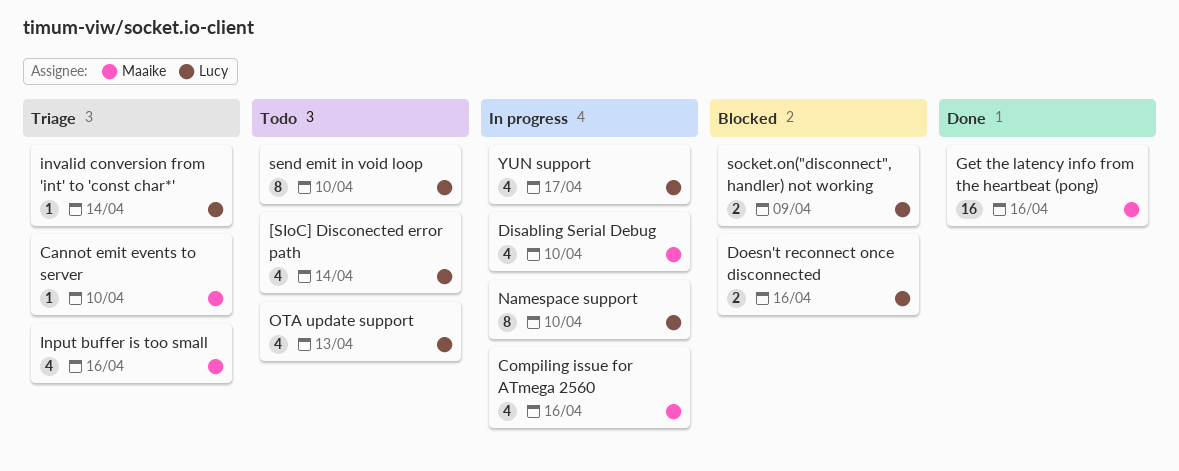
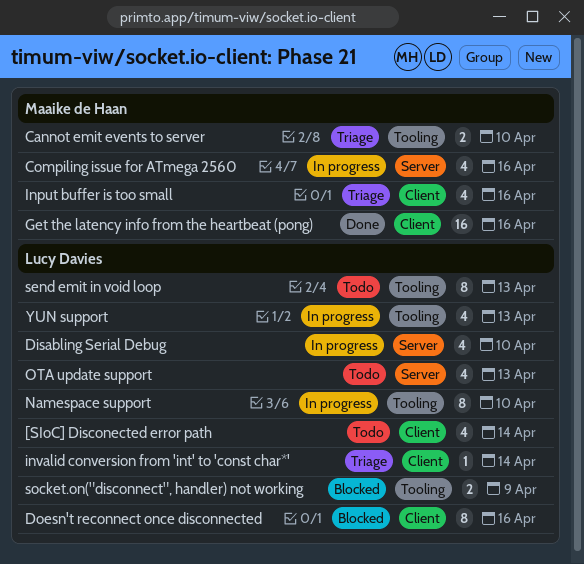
Cannot emit events to server, estimate: 1 -> 2
Disabling Serial Debug, owner: Maaike de Haan -> Lucy Davies
Doesn't reconnect once disconnected, estimate: 2 -> 8
send emit in void loop, due: Apr 10 -> Apr 13
YUN support, due: Apr 17 -> Apr 13

